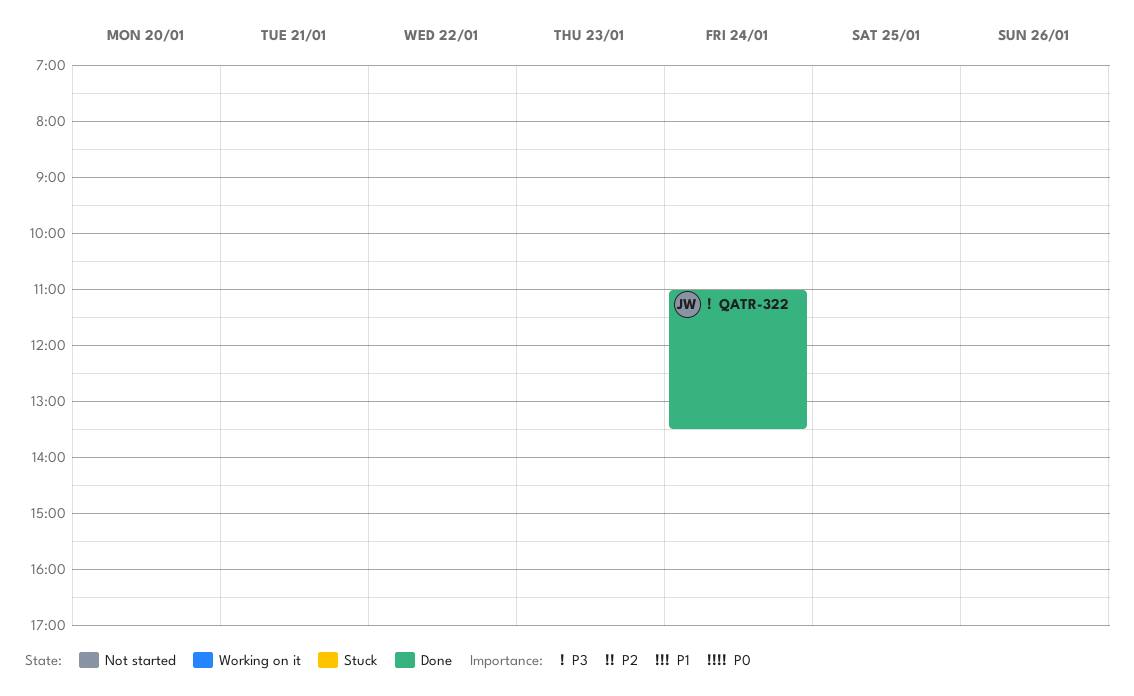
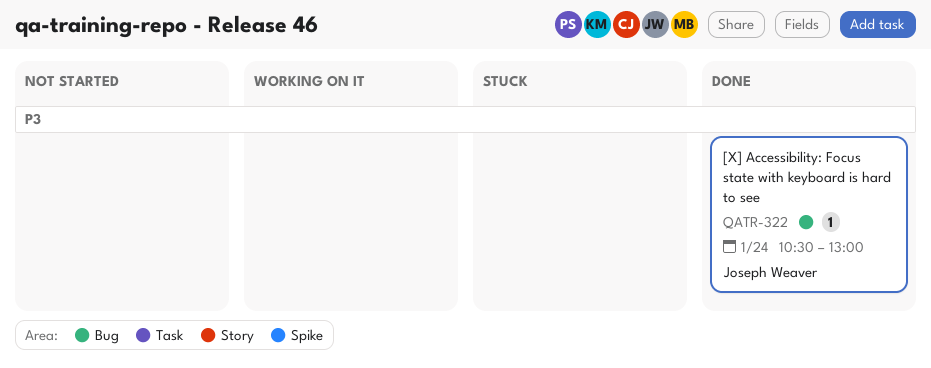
QATR-322, begins: 11:00 -> 10:30
QATR-322, ends: 13:30 -> 13:00

